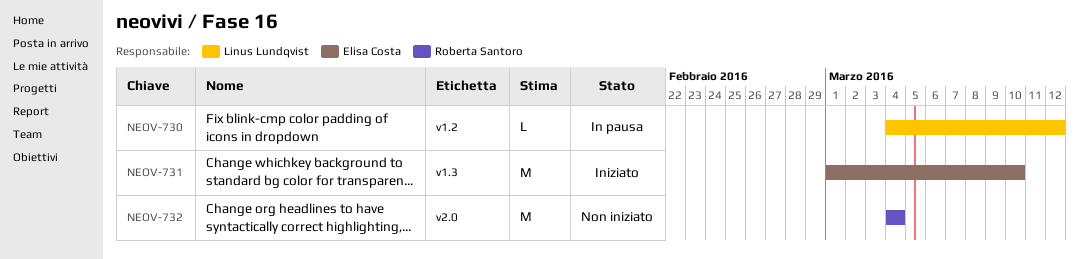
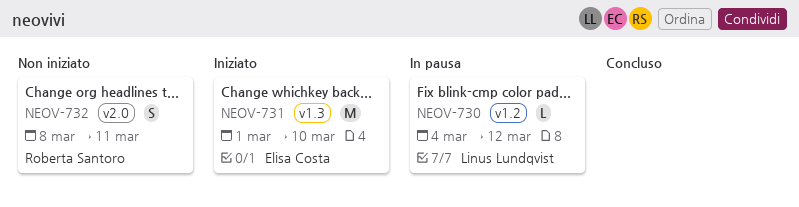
NEOV-732, estimate: M -> S
NEOV-732, start: Mar 4 -> Mar 8
NEOV-732, due: Mar 4 -> Mar 11

